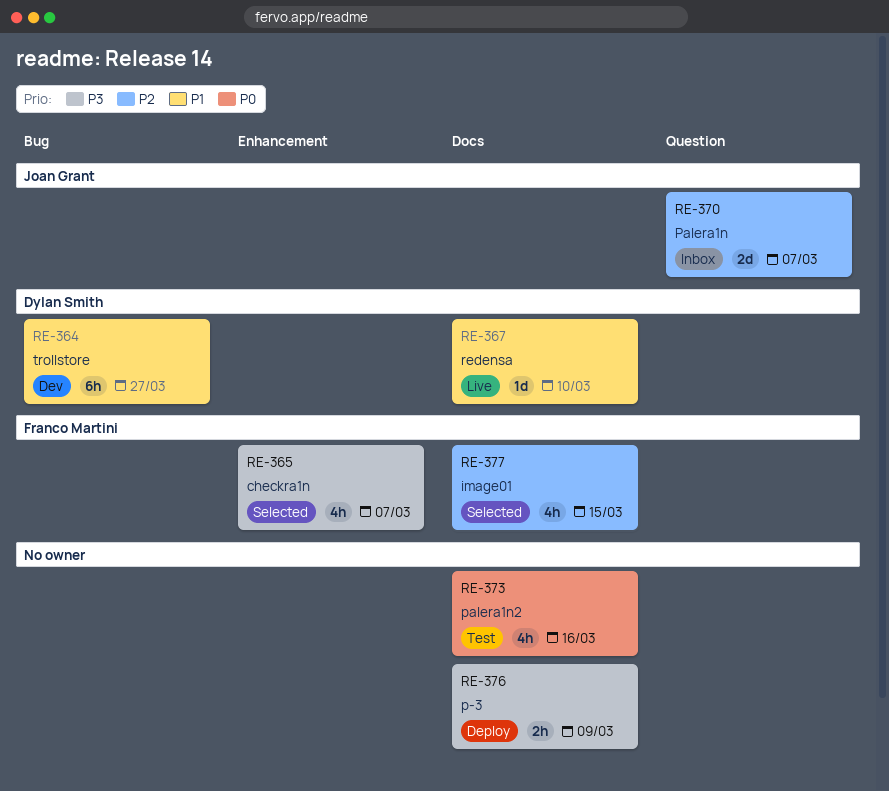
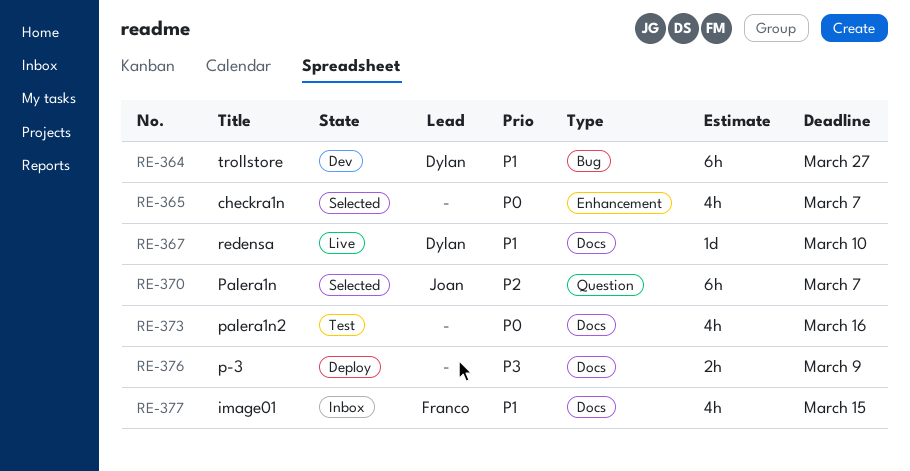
RE-365, owner: Franco Martini -> none
RE-365, priority: P3 -> P0
RE-370, status: Inbox -> Selected
RE-370, estimate: 2d -> 6h
RE-377, status: Selected -> Inbox
RE-377, priority: P2 -> P1

